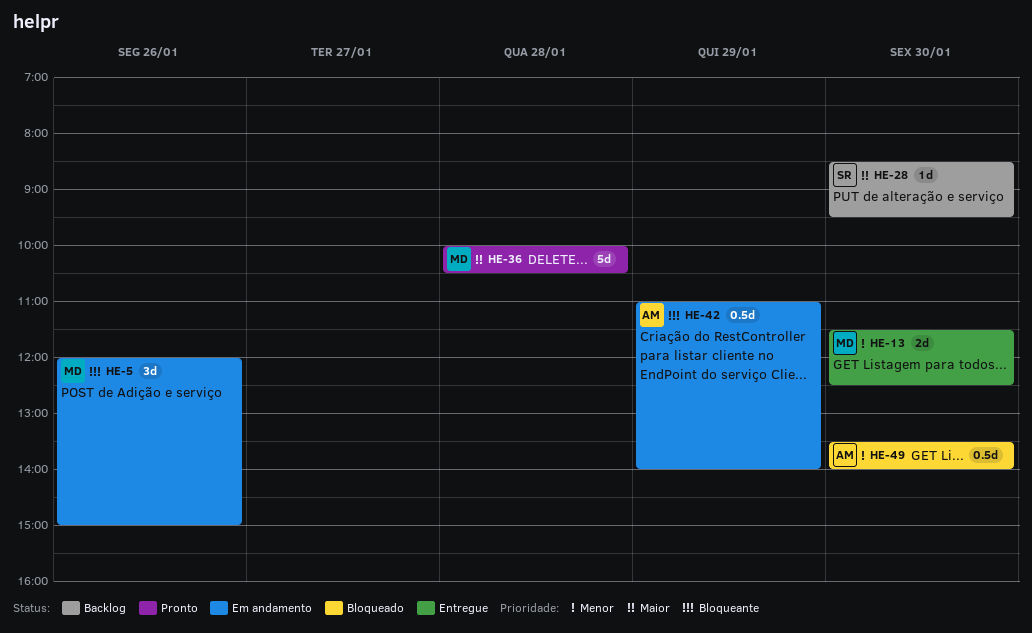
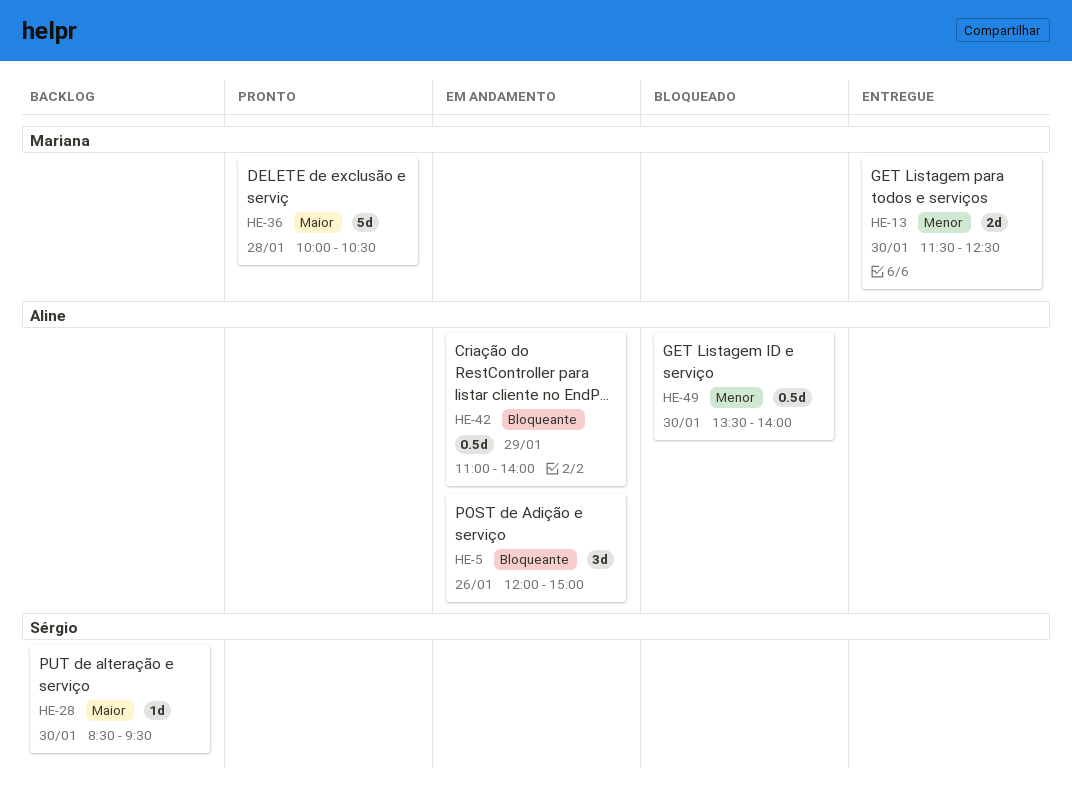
HE-5, owner: Mariana -> Aline

